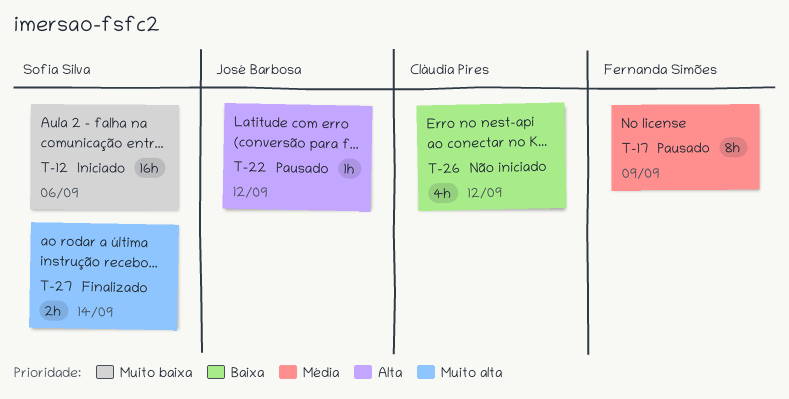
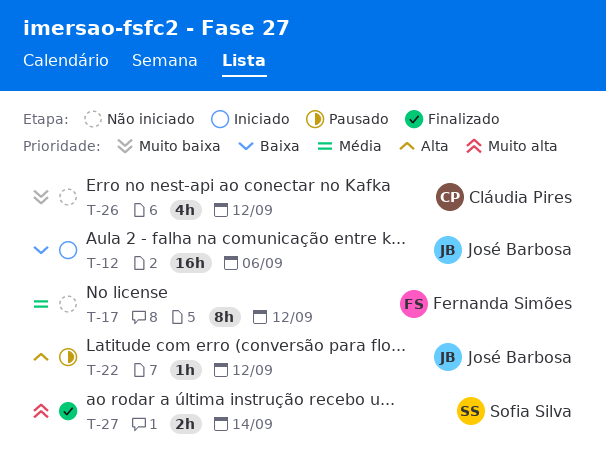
T-12, owner: Sofia Silva -> José Barbosa
T-12, priority: Muito baixa -> Baixa
T-17, status: Pausado -> Não iniciado
T-17, due: Sep 9 -> Sep 12
T-26, priority: Baixa -> Muito baixa

